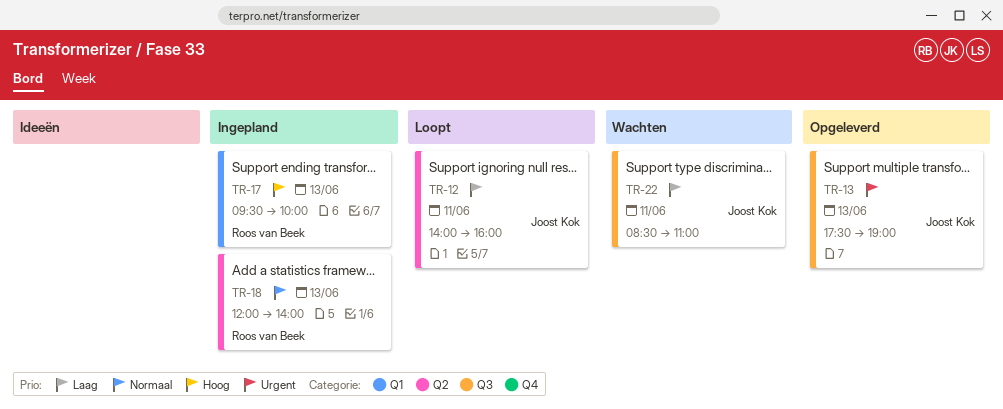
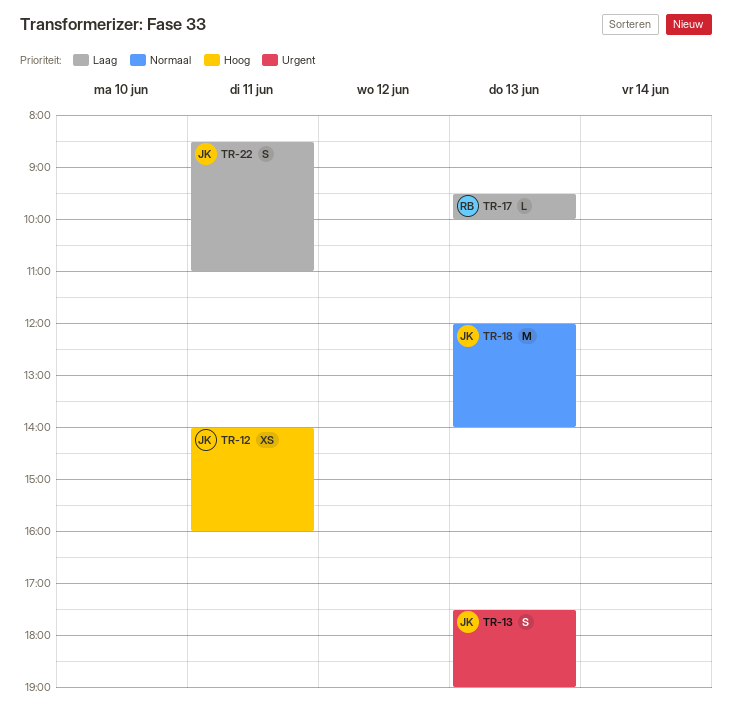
TR-12, priority: Laag -> Hoog
TR-17, priority: Hoog -> Laag
TR-18, owner: Roos van Beek -> Joost Kok

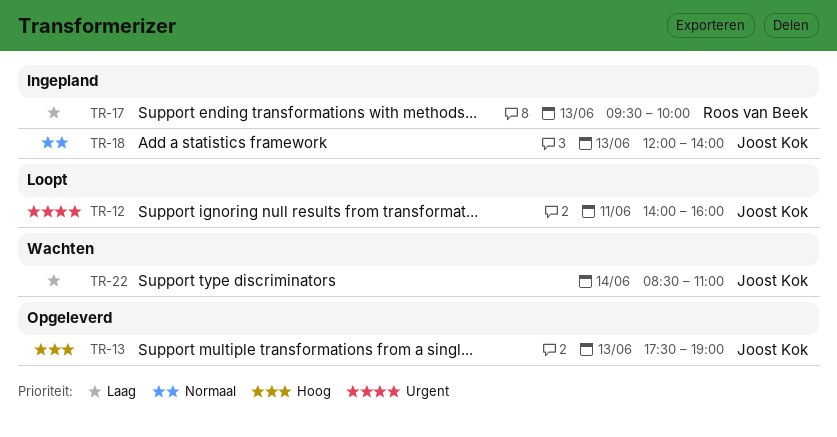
TR-12, priority: Hoog -> Urgent
TR-13, priority: Urgent -> Hoog
TR-22, day: Jun 11 -> Jun 14

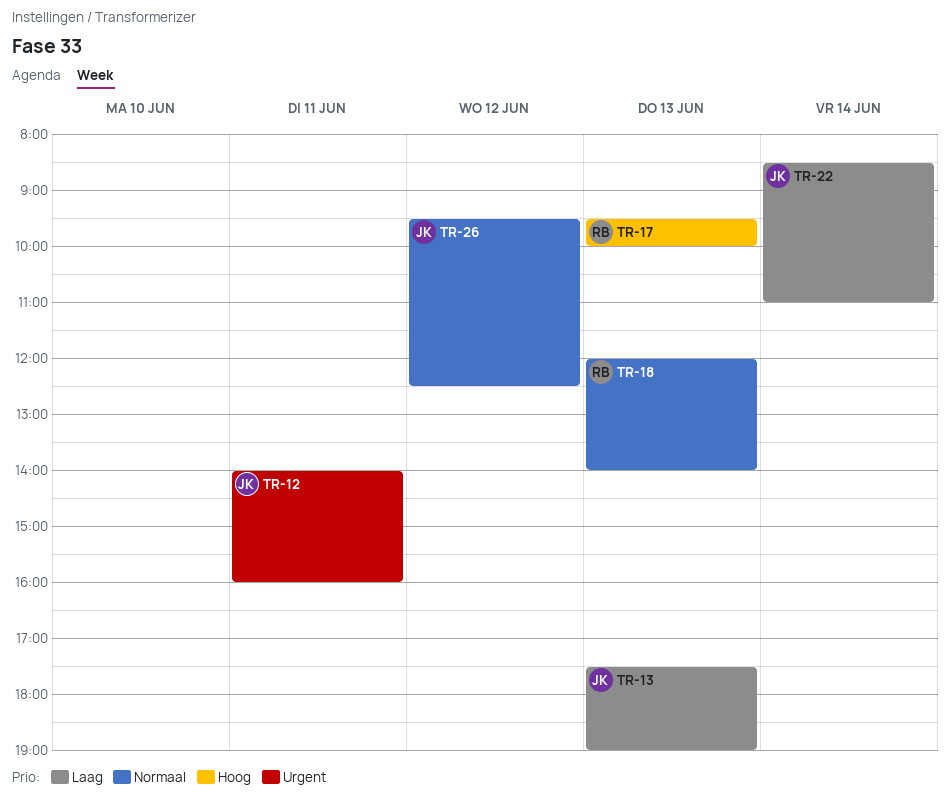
TR-13, priority: Hoog -> Laag
TR-17, priority: Laag -> Hoog
TR-18, owner: Joost Kok -> Roos van Beek
TR-26: none -> present

